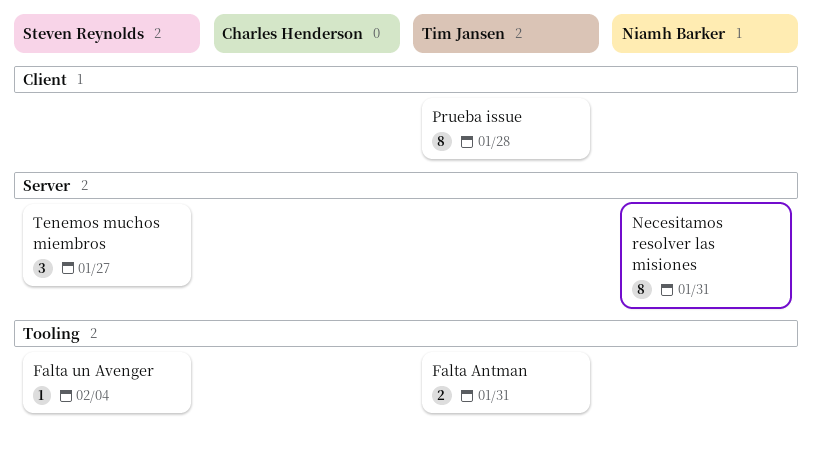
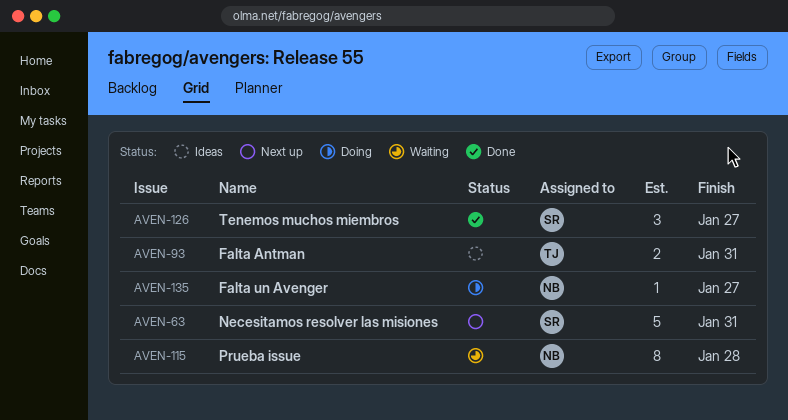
Falta un Avenger, owner: Steven Reynolds -> Niamh Barker
Falta un Avenger, due: Feb 4 -> Jan 27
Necesitamos resolver las misiones, owner: Niamh Barker -> Steven Reynolds
Necesitamos resolver las misiones, estimate: 8 -> 5
Prueba issue, owner: Tim Jansen -> Niamh Barker

